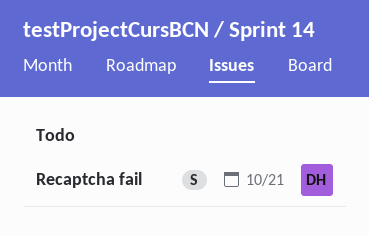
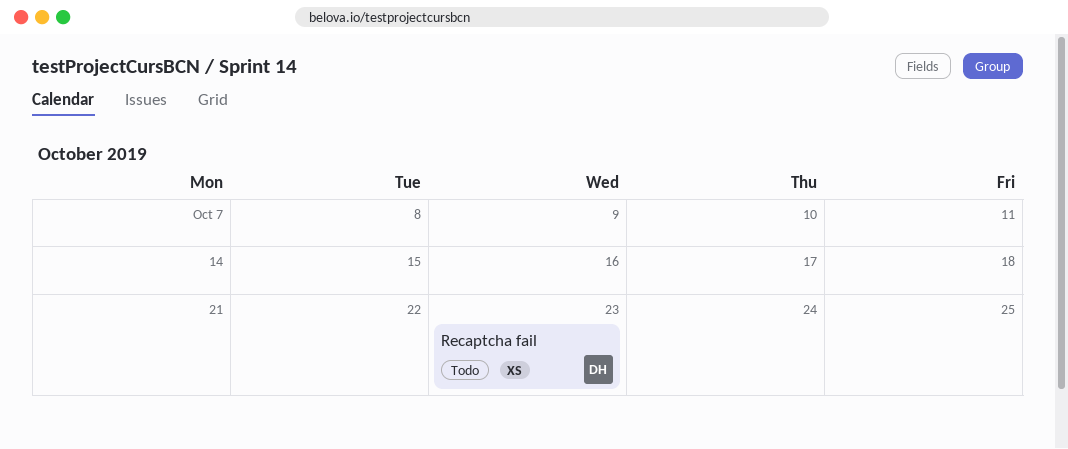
Recaptcha fail, estimate: S -> XS
Recaptcha fail, due: Oct 21 -> Oct 23

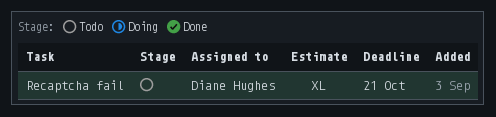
Recaptcha fail, estimate: XS -> XL
Recaptcha fail, due: Oct 23 -> Oct 21

